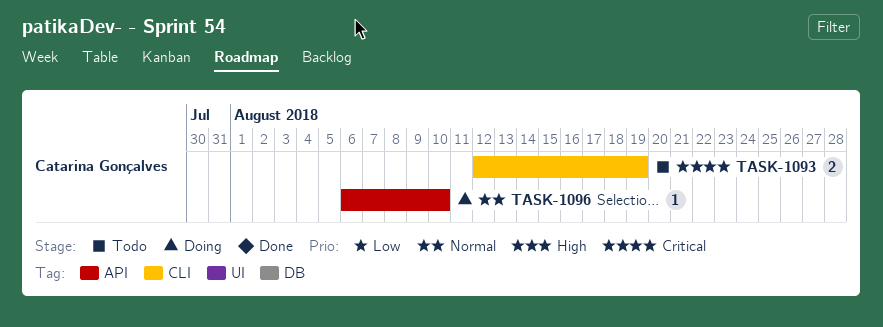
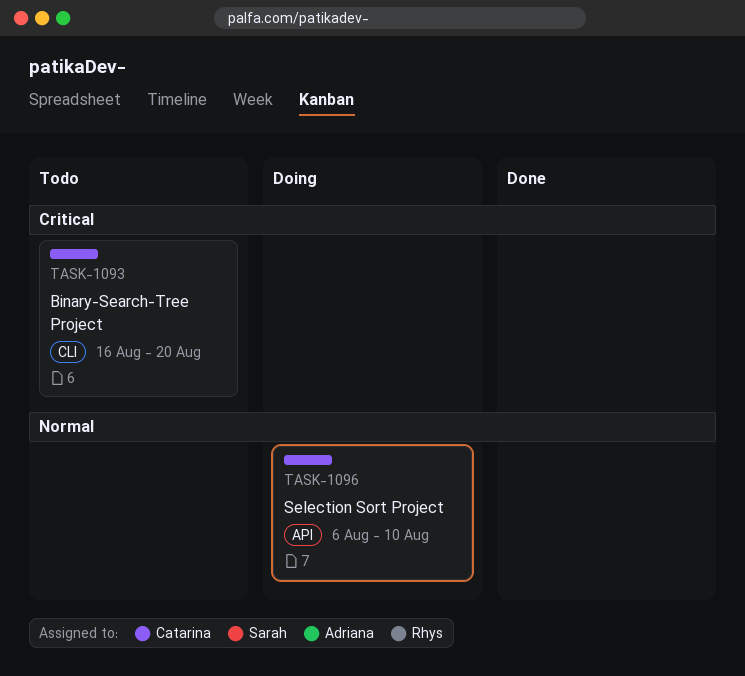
TASK-1093, start: Aug 12 -> Aug 16
TASK-1093, due: Aug 19 -> Aug 20

